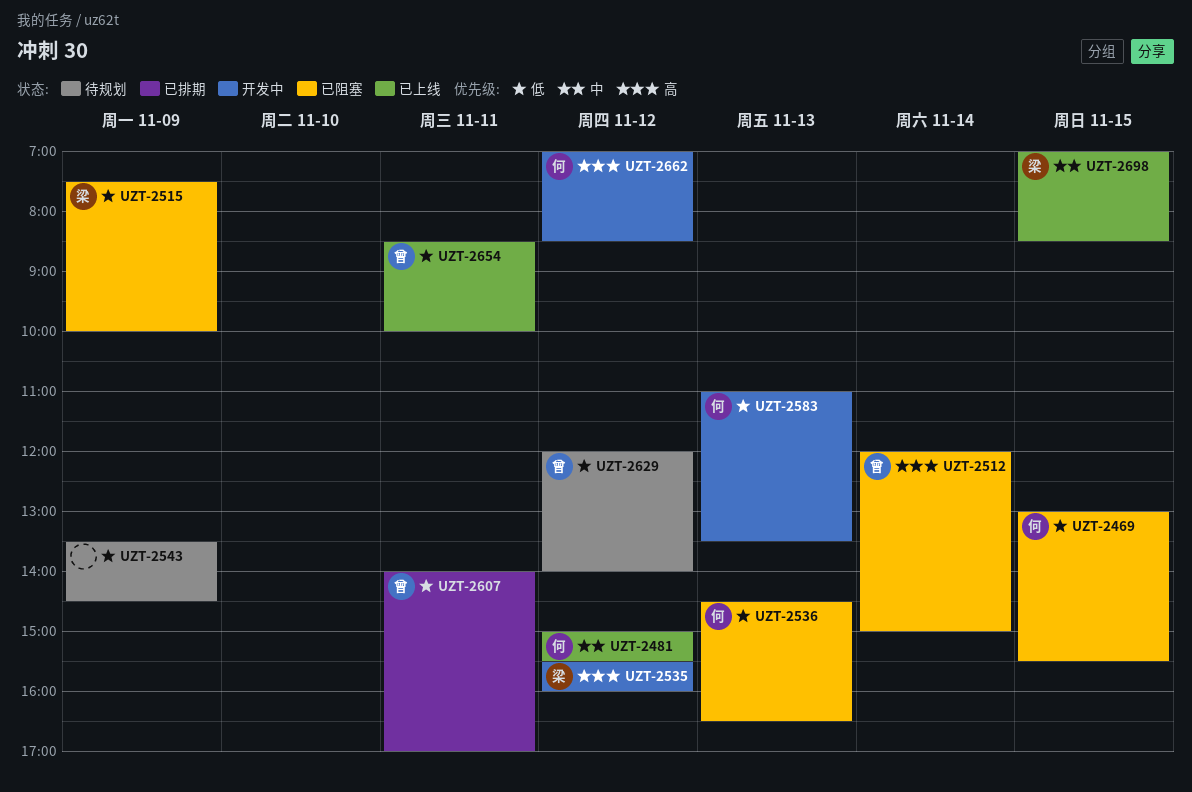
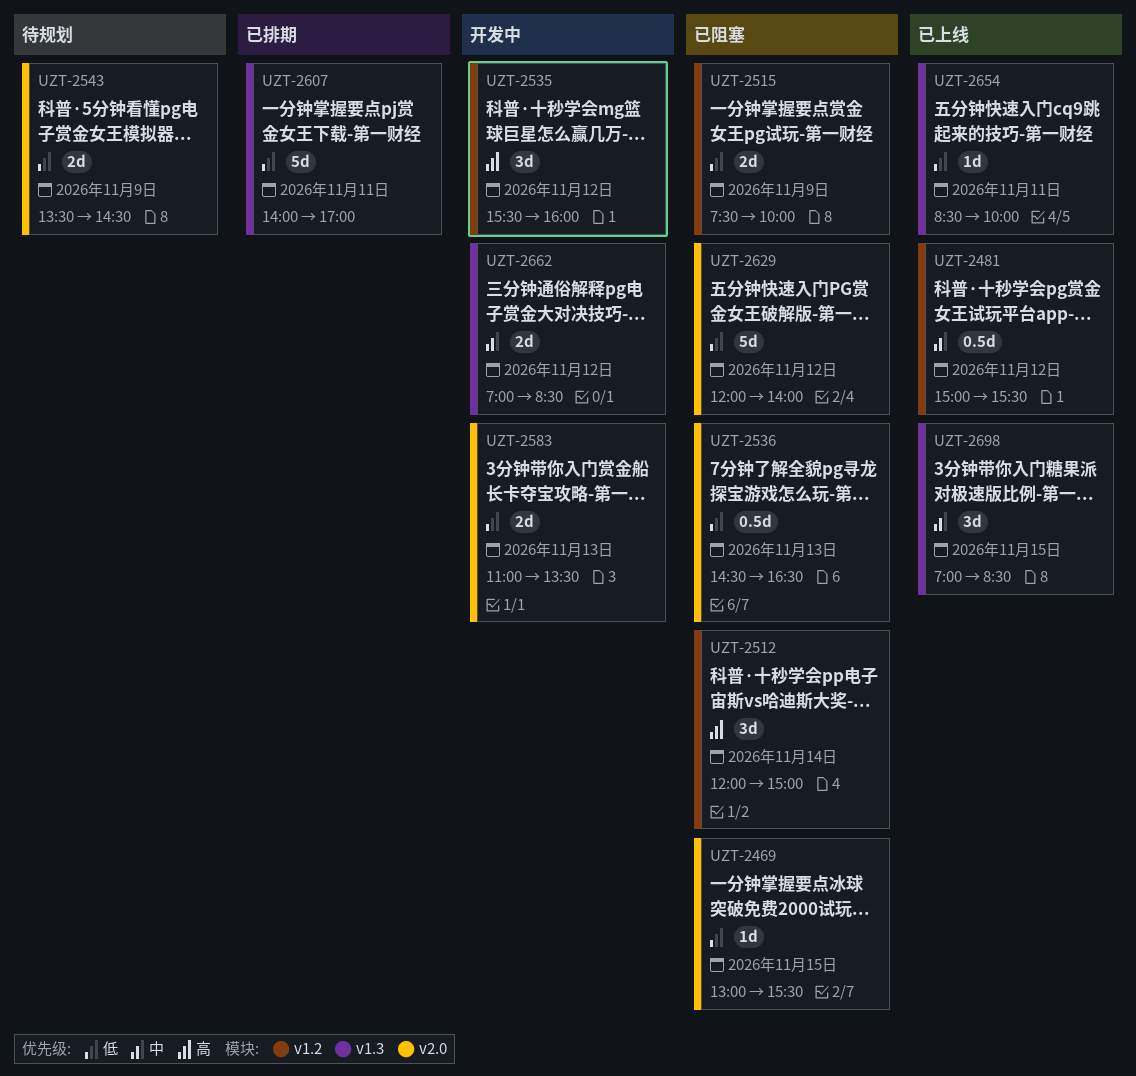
UZT-2629, status: 待规划 -> 已阻塞
UZT-2662, priority: 高 -> 中

